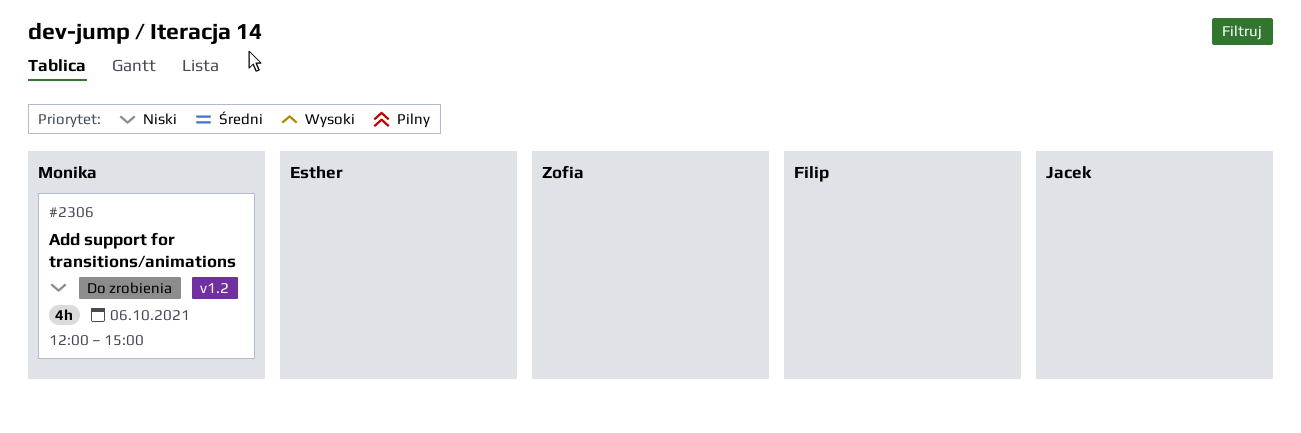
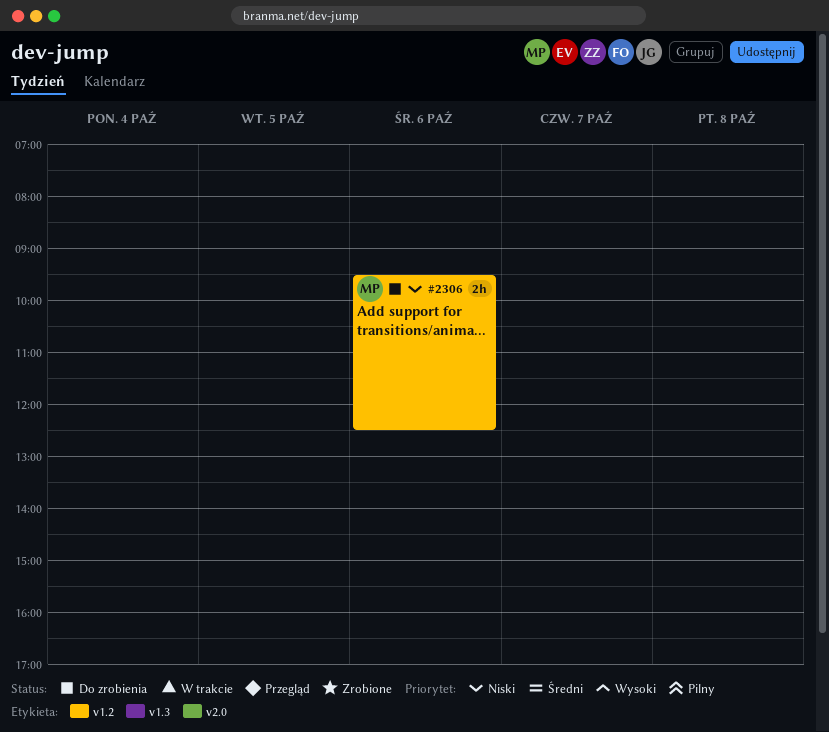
#2306, estimate: 4h -> 2h
#2306, begins: 12:00 -> 09:30
#2306, ends: 15:00 -> 12:30

